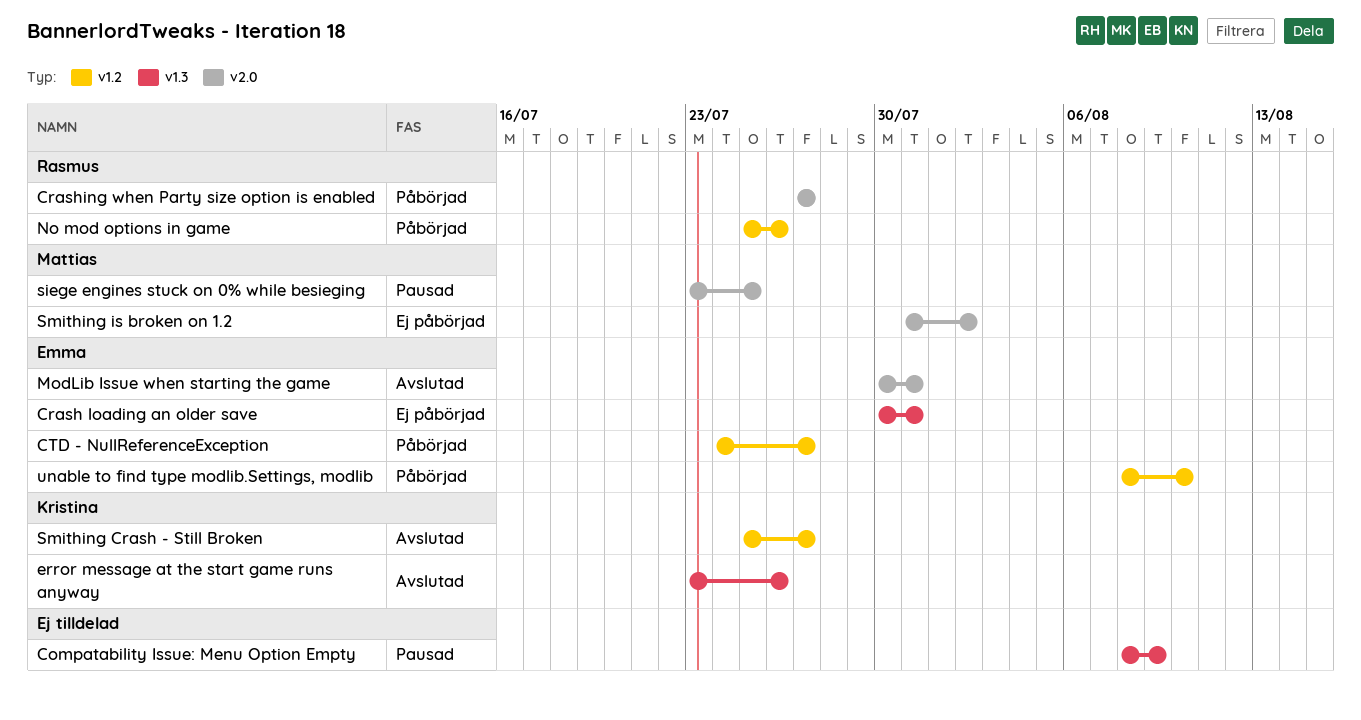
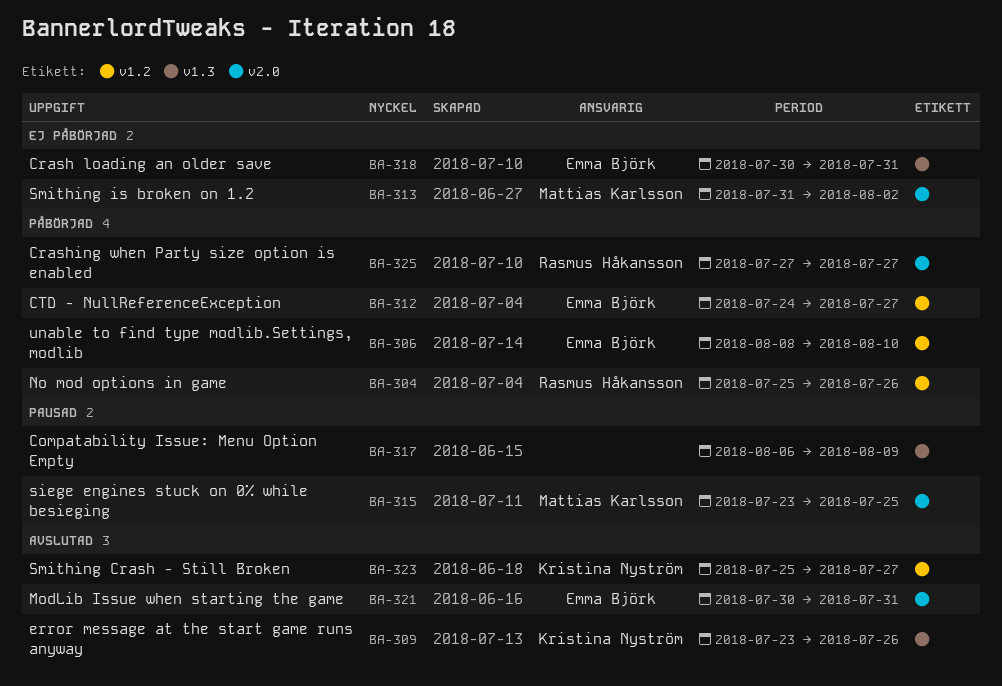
Compatability Issue: Menu Option Empty, start: Aug 8 -> Aug 6

